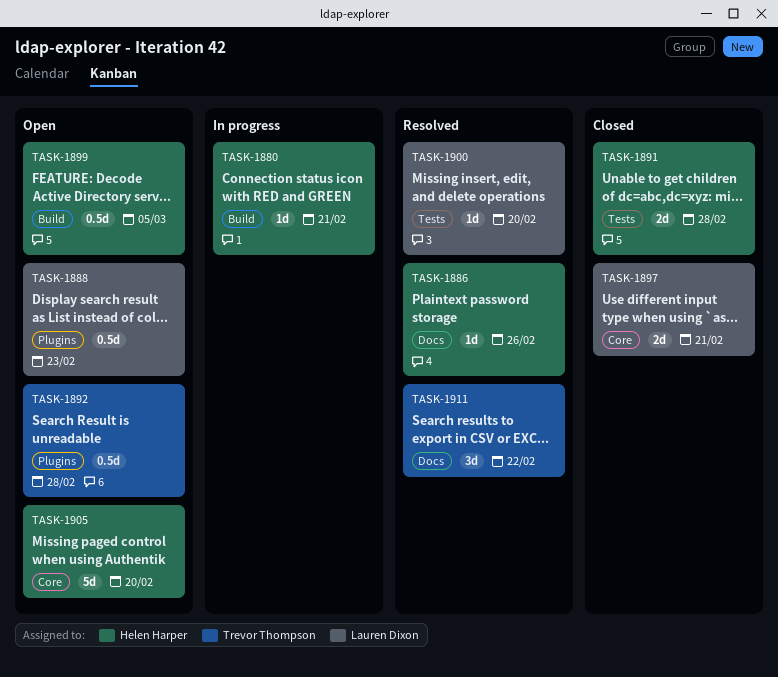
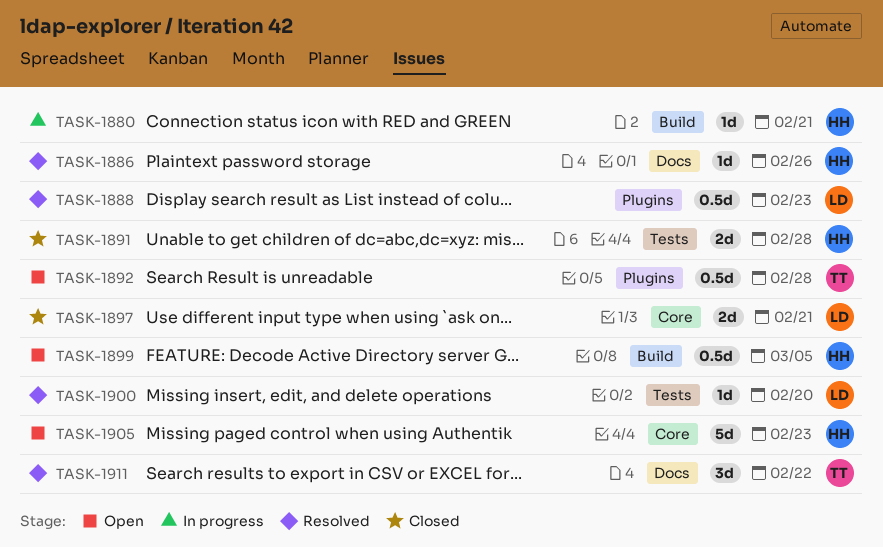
TASK-1888, status: Open -> Resolved
TASK-1905, due: Feb 20 -> Feb 23

